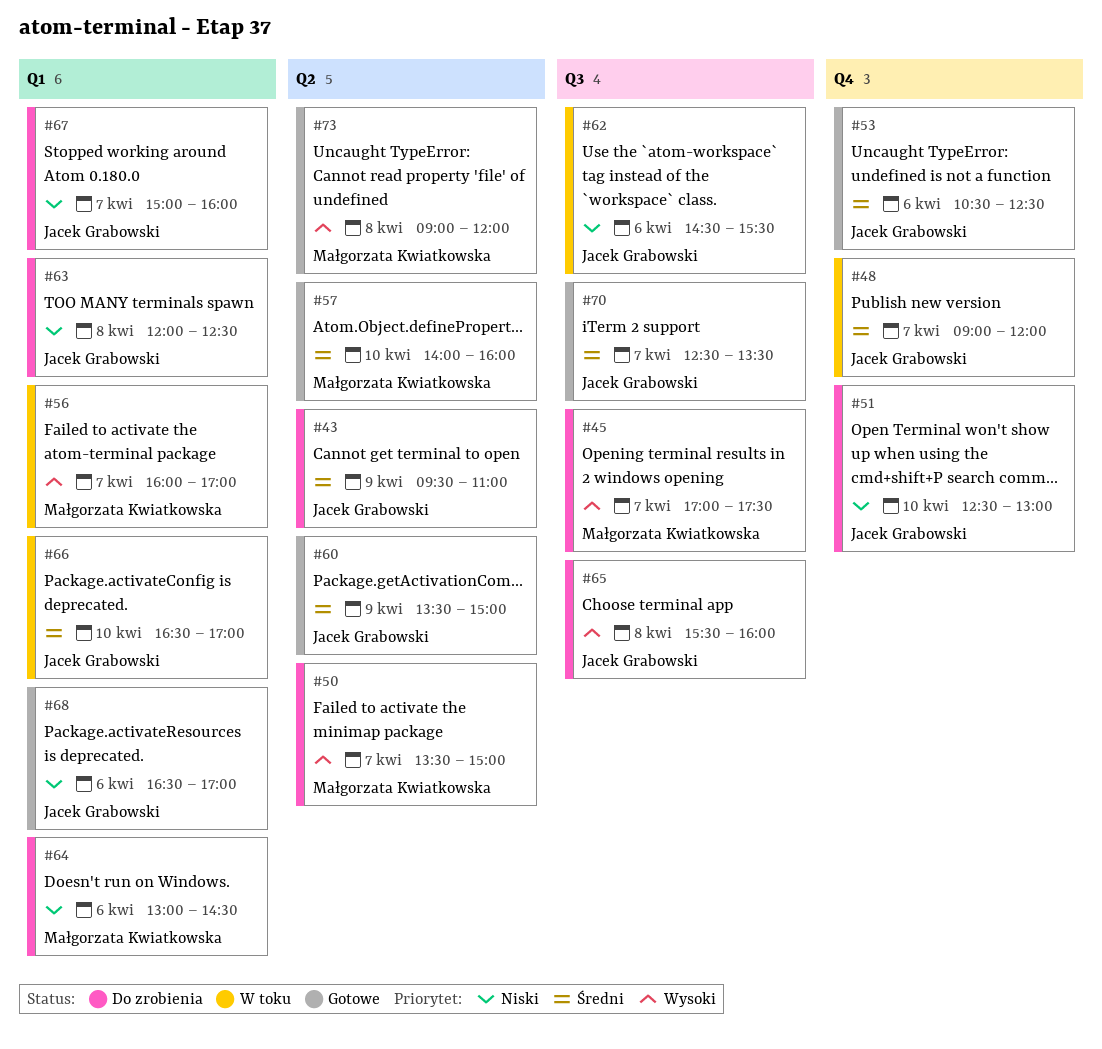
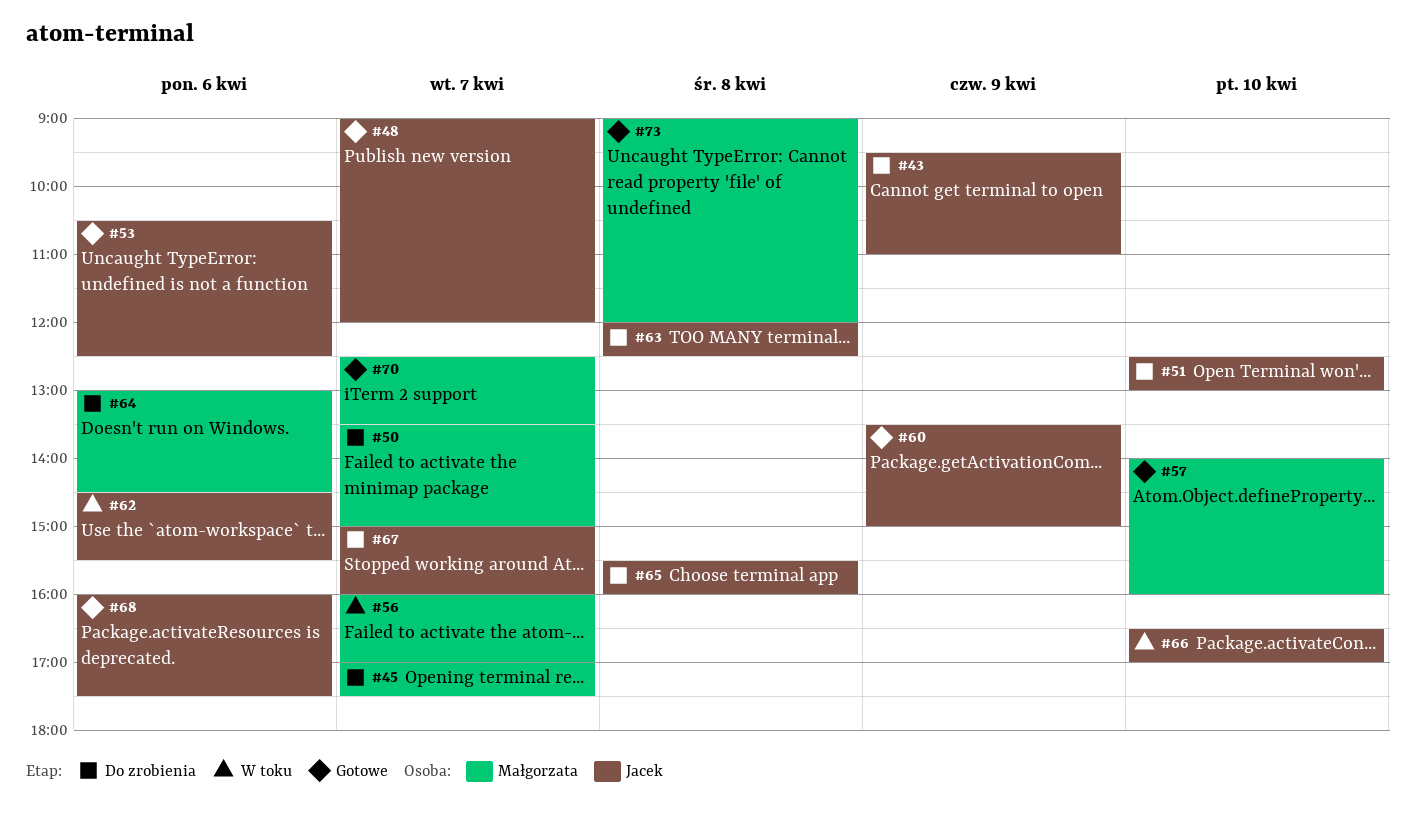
#48, status: W toku -> Gotowe
#68, begins: 16:30 -> 16:00
#68, ends: 17:00 -> 17:30
#70, owner: Jacek Grabowski -> Małgorzata Kwiatkowska

